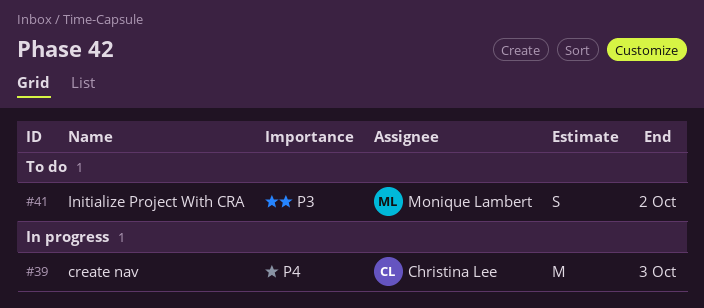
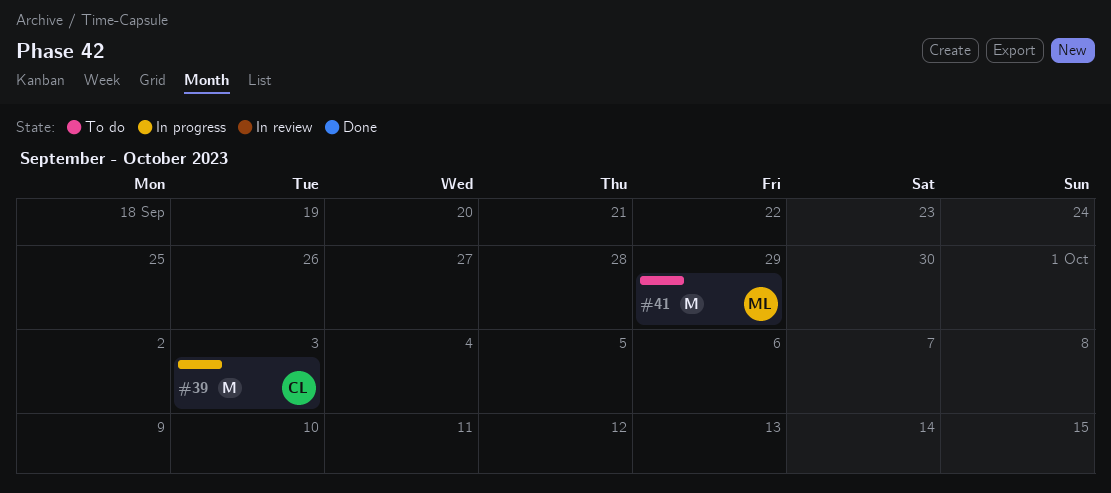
#41, estimate: S -> M
#41, due: Oct 2 -> Sep 29

